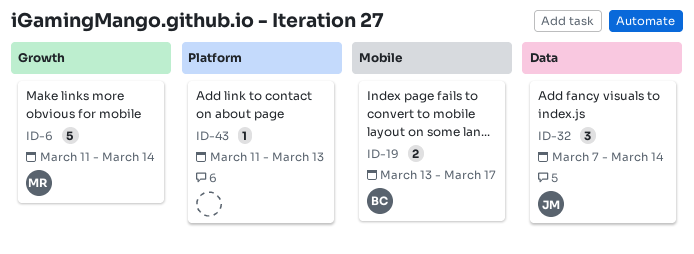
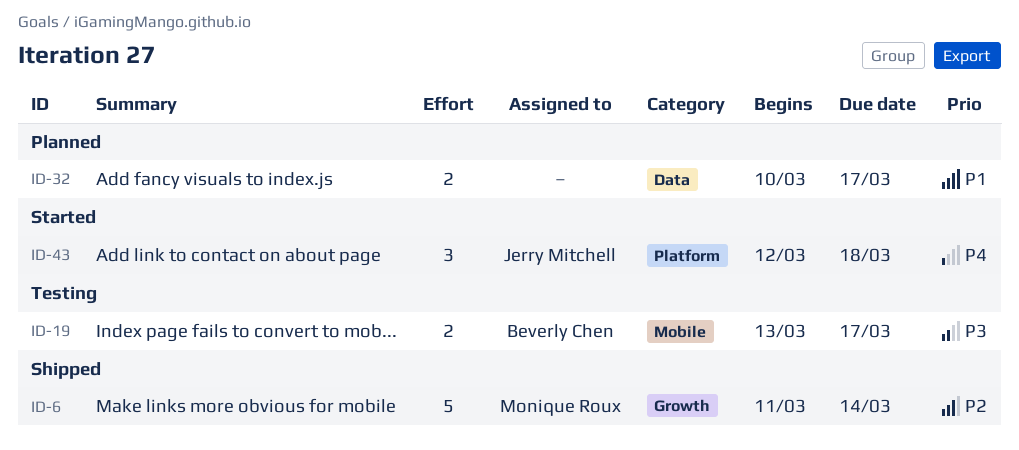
ID-32, owner: Jerry Mitchell -> none
ID-32, estimate: 3 -> 2
ID-32, start: Mar 7 -> Mar 10
ID-32, due: Mar 14 -> Mar 17
ID-43, owner: none -> Jerry Mitchell
ID-43, estimate: 1 -> 3
ID-43, start: Mar 11 -> Mar 12
ID-43, due: Mar 13 -> Mar 18

